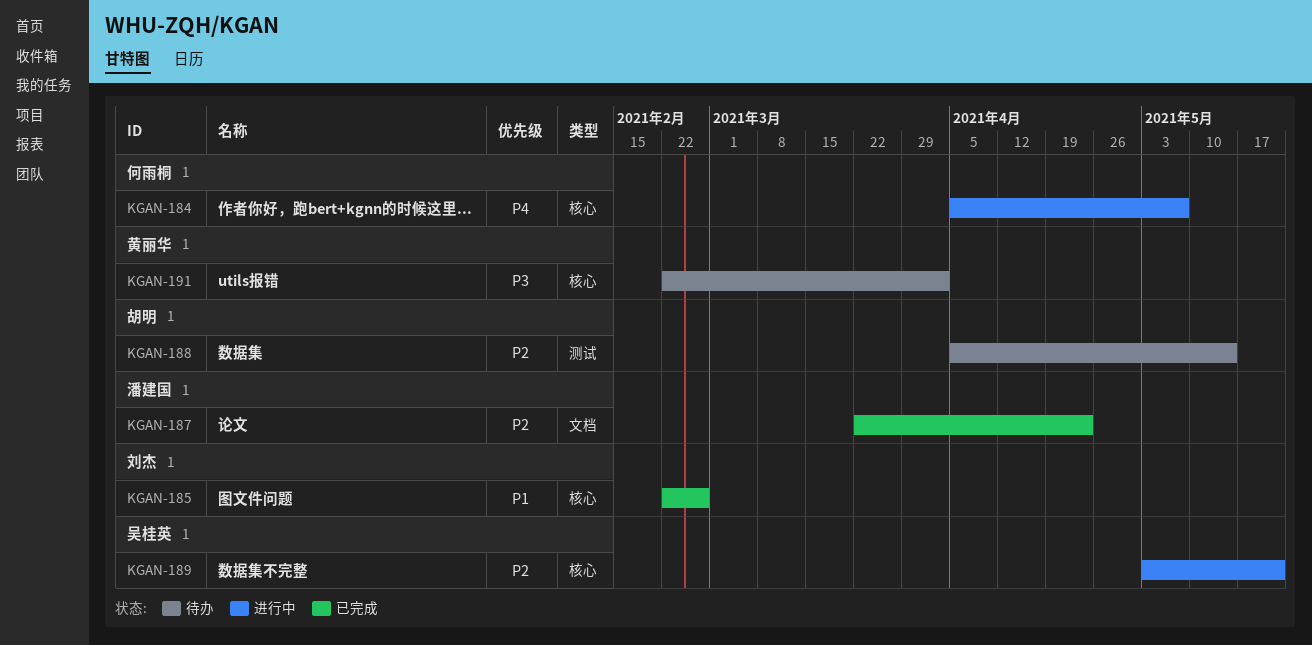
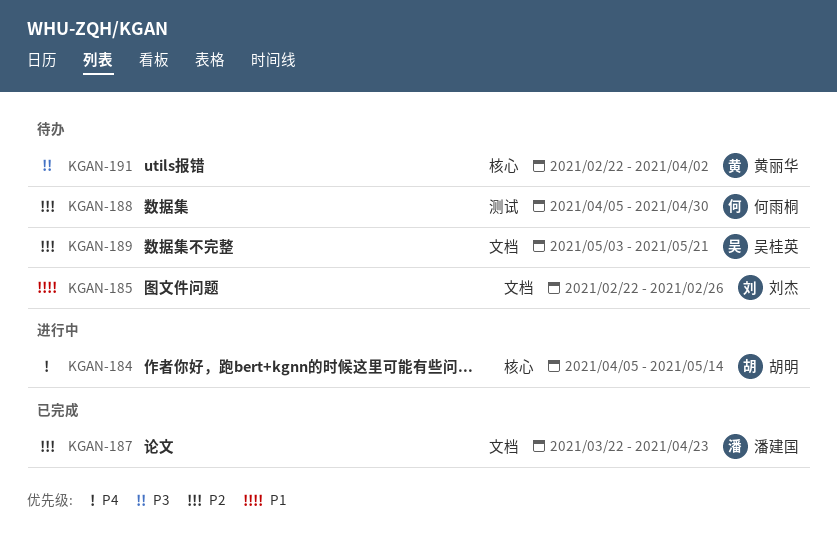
KGAN-184, owner: 何雨桐 -> 胡明
KGAN-184, due: May 7 -> May 14
KGAN-185, status: 已完成 -> 待办
KGAN-185, label: 核心 -> 文档
KGAN-188, owner: 胡明 -> 何雨桐
KGAN-188, due: May 14 -> Apr 30
KGAN-189, status: 进行中 -> 待办
KGAN-189, label: 核心 -> 文档

